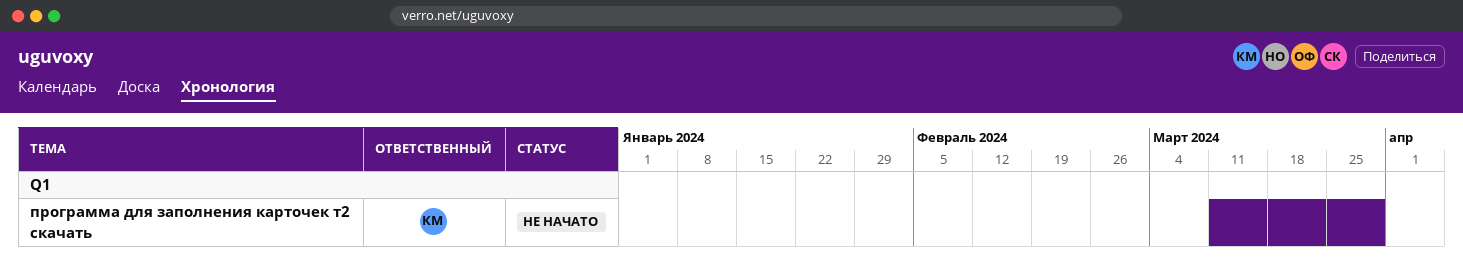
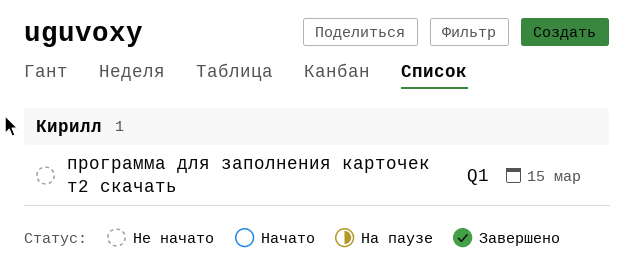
программа для заполнения карточек т2 скачать, due: Mar 29 -> Mar 15

